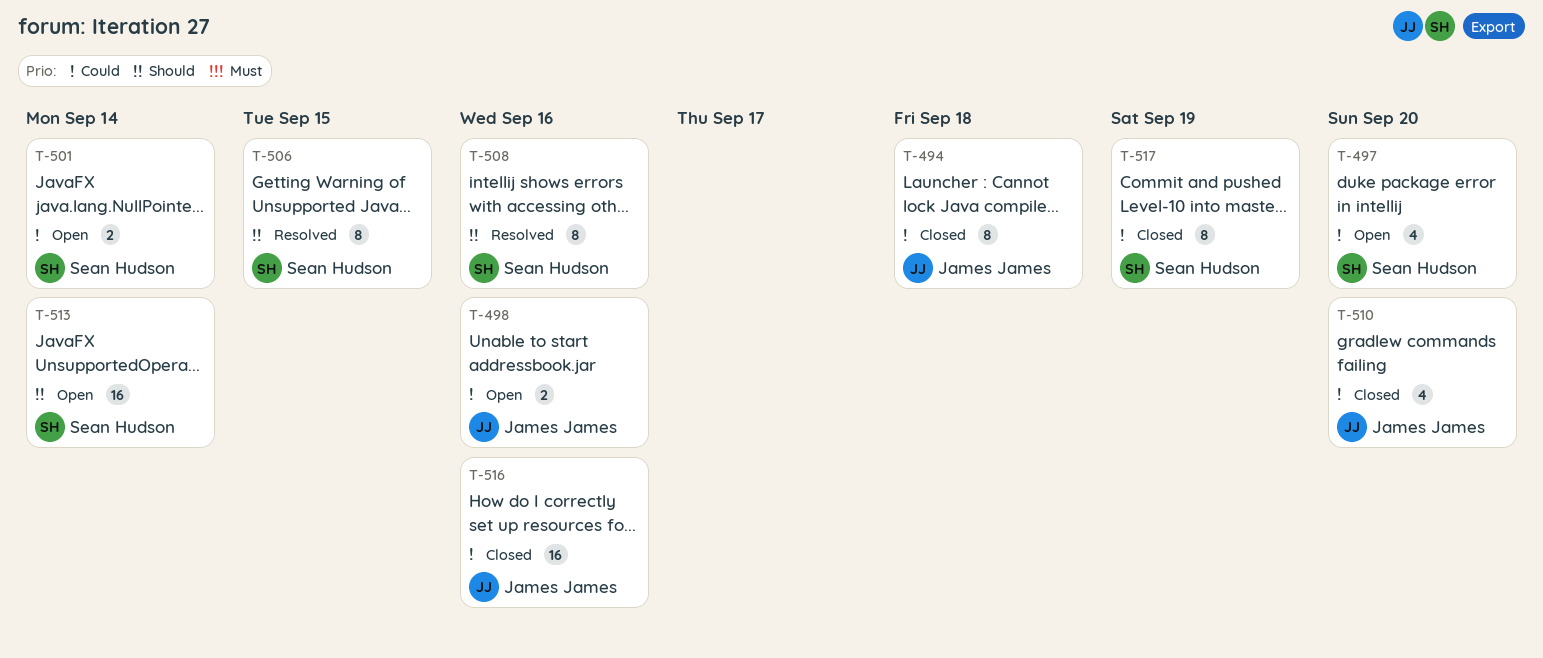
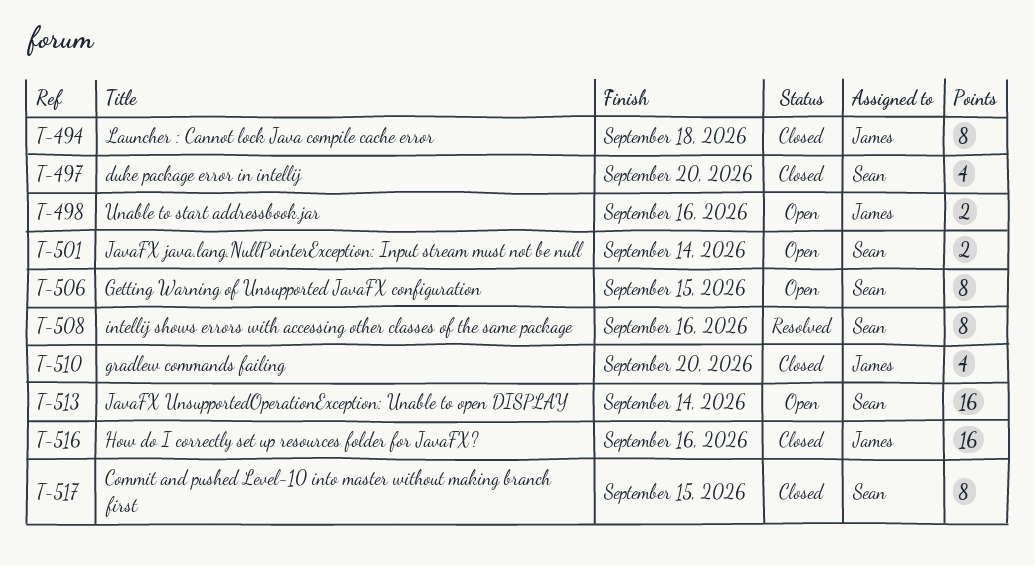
T-497, status: Open -> Closed
T-506, status: Resolved -> Open
T-517, due: Sep 19 -> Sep 15

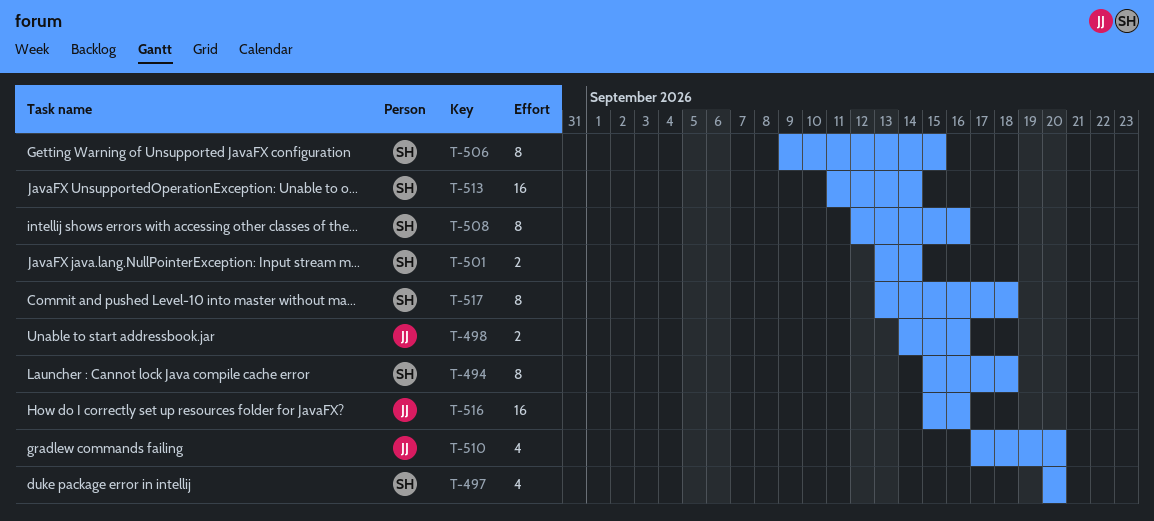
T-494, owner: James -> Sean
T-517, due: Sep 15 -> Sep 18

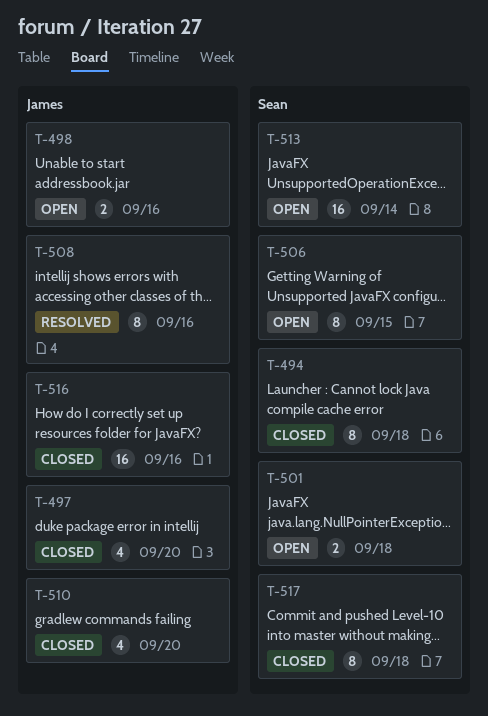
T-497, owner: Sean -> James
T-501, due: Sep 14 -> Sep 18
T-508, owner: Sean -> James

